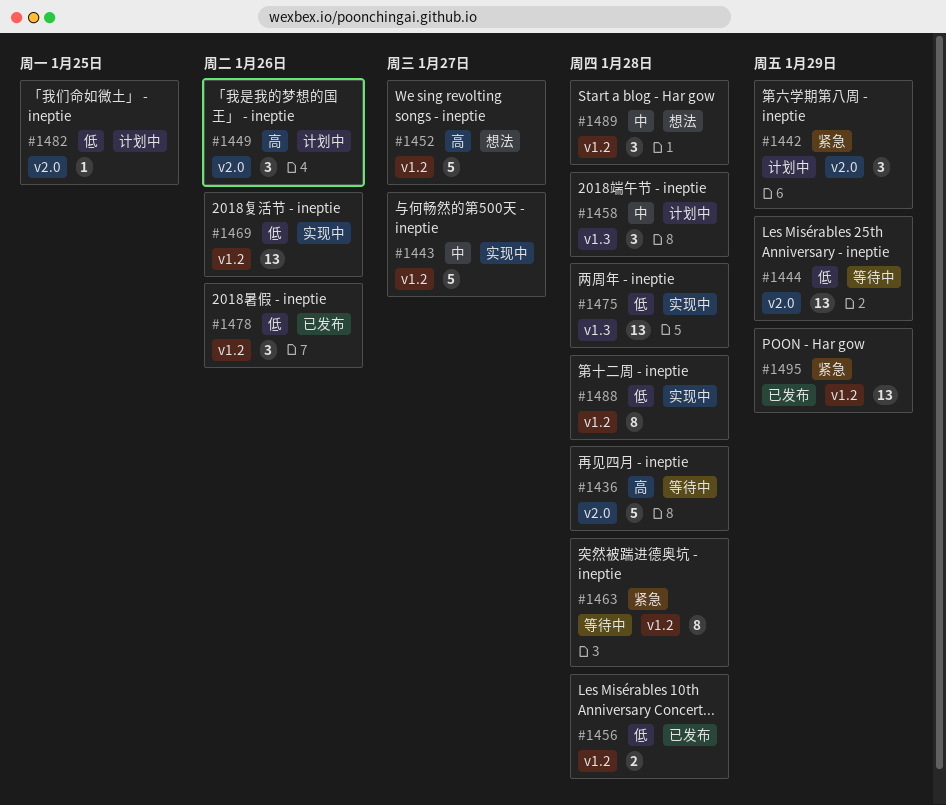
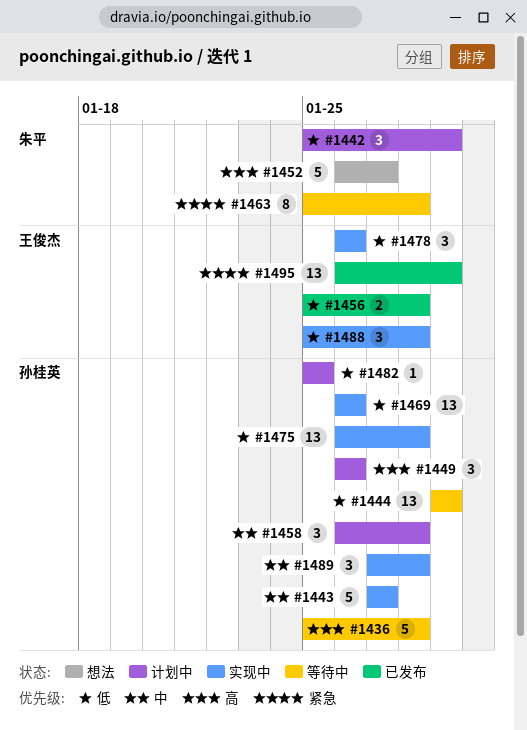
#1442, priority: 紧急 -> 低
#1478, status: 已发布 -> 实现中
#1488, estimate: 8 -> 3
#1489, status: 想法 -> 实现中

